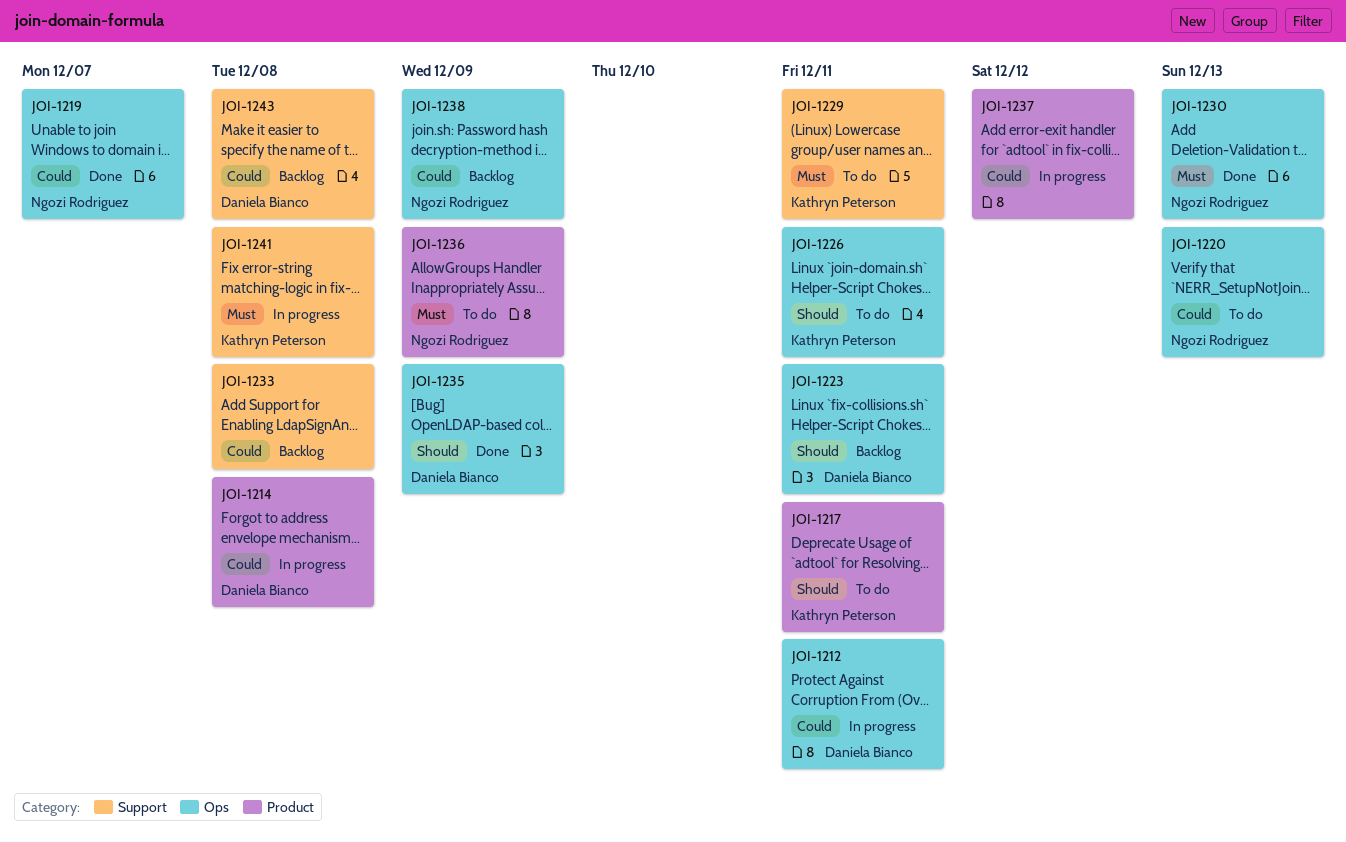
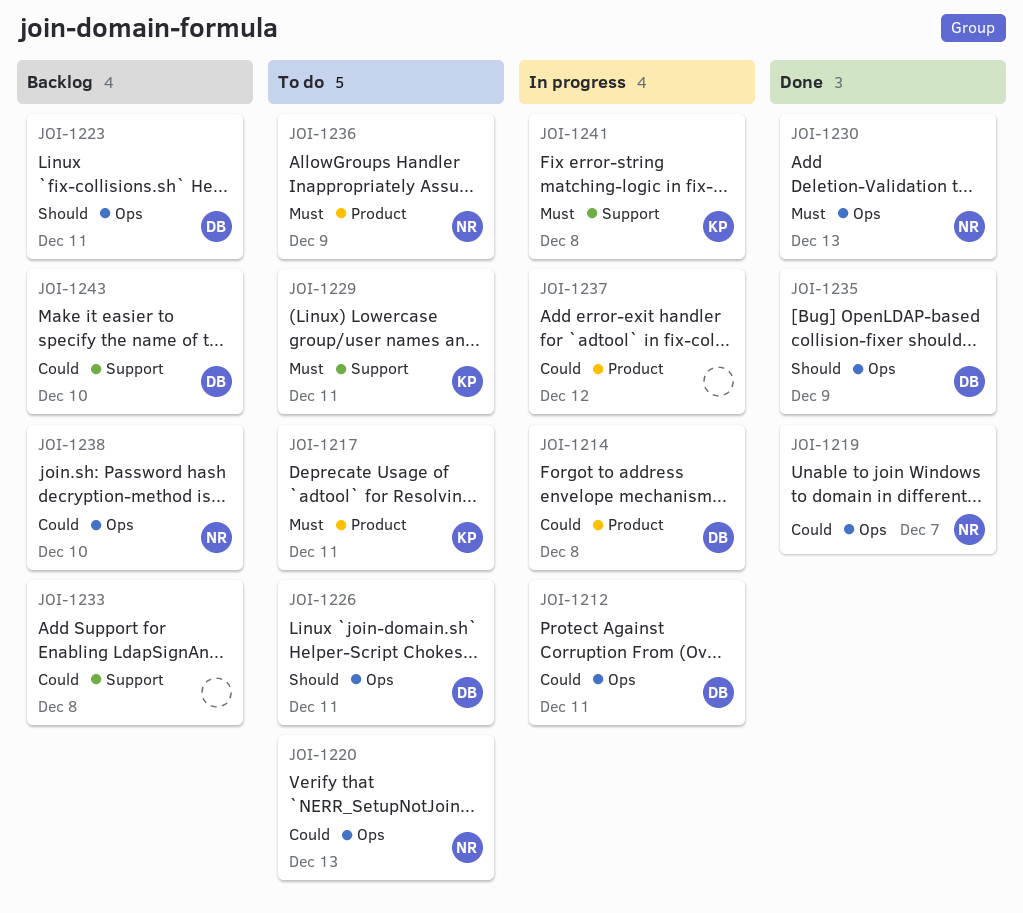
JOI-1217, priority: Should -> Must
JOI-1226, owner: Kathryn Peterson -> Daniela Bianco
JOI-1238, due: Dec 9 -> Dec 10
JOI-1243, due: Dec 8 -> Dec 10

